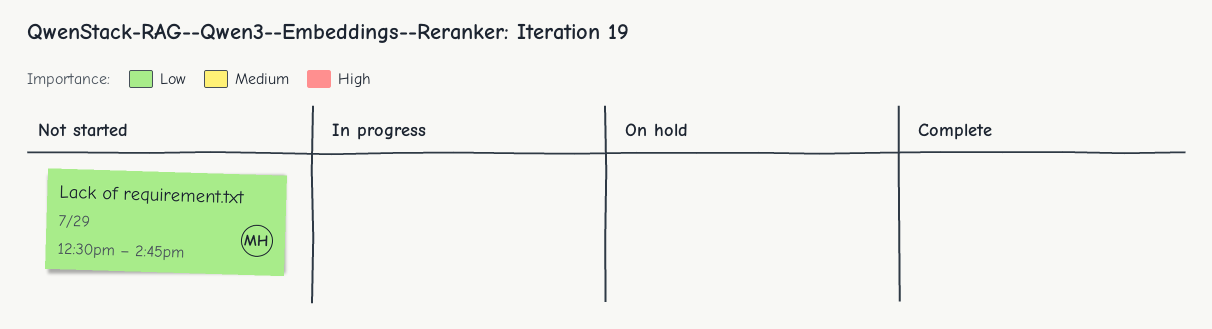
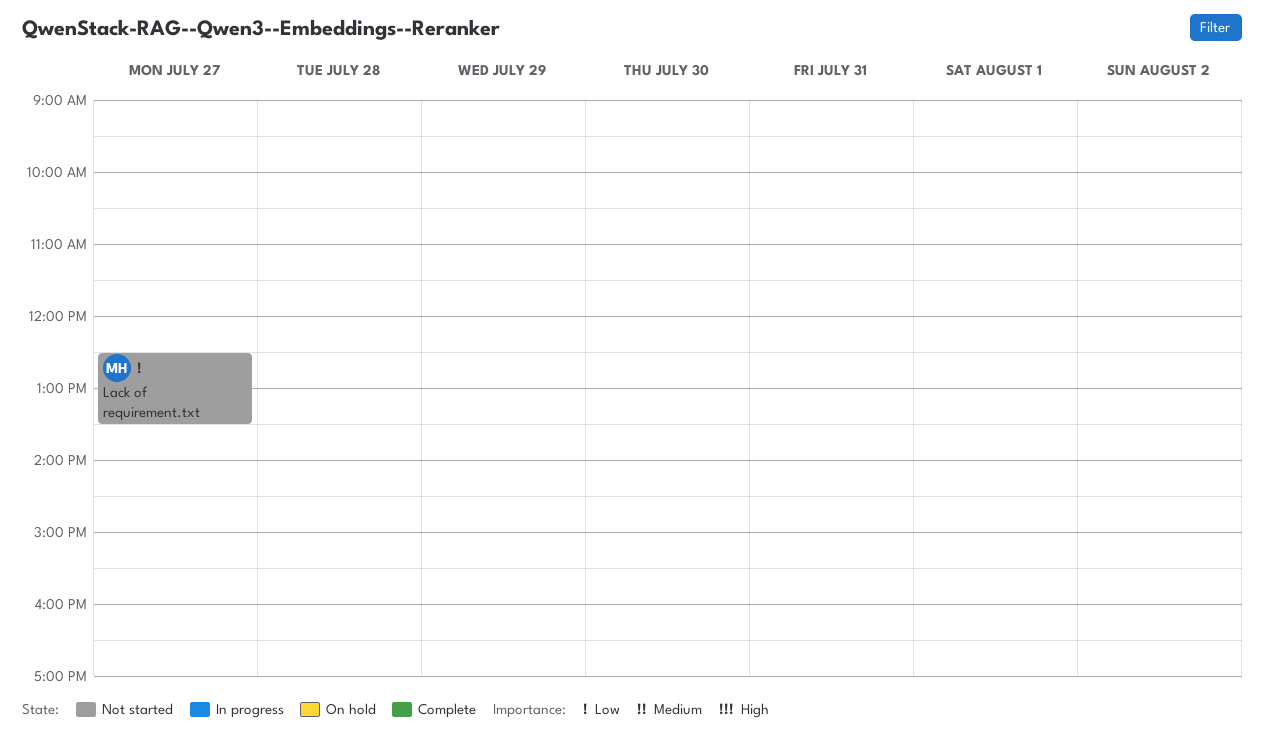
Lack of requirement.txt, day: Jul 29 -> Jul 27
Lack of requirement.txt, ends: 14:45 -> 13:30

